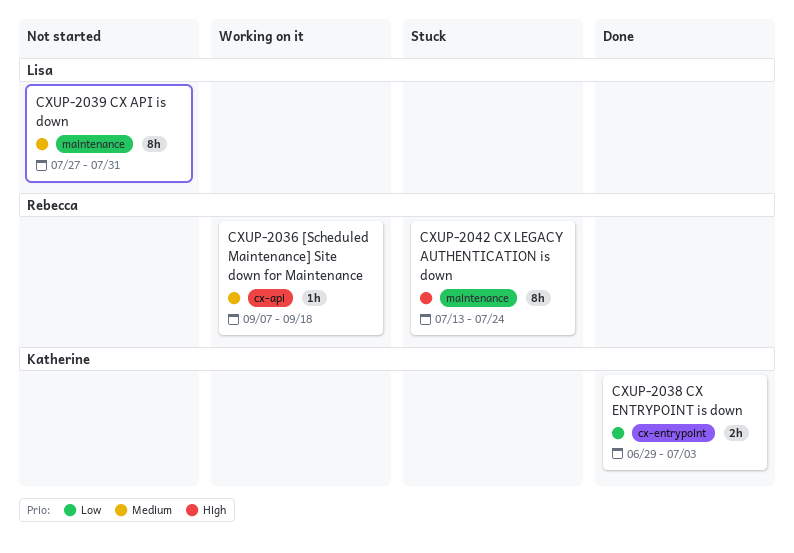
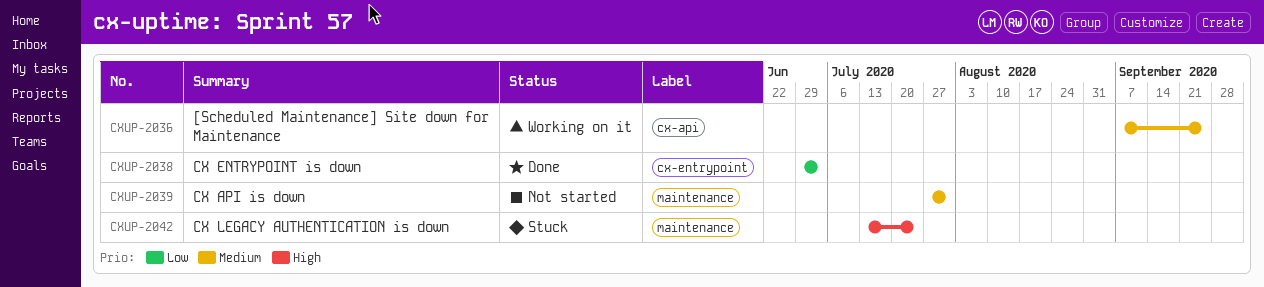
CXUP-2036, due: Sep 18 -> Sep 25

